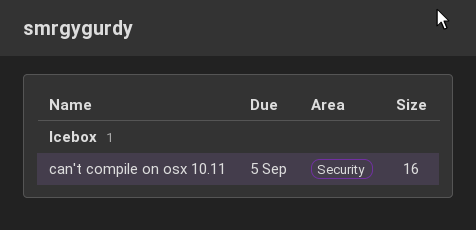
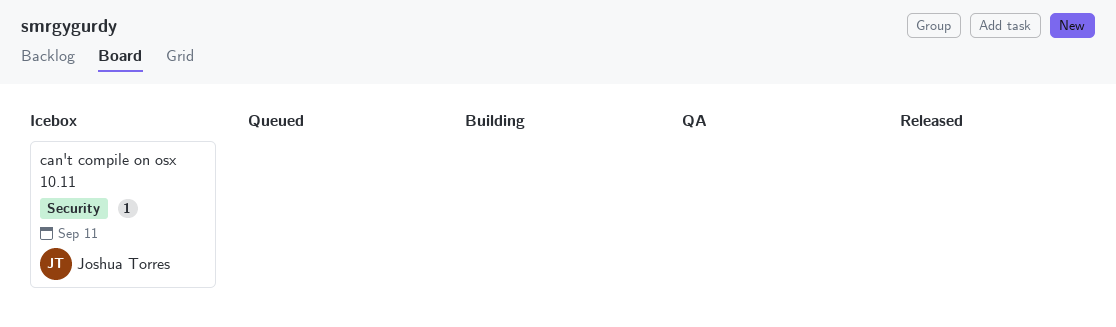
can't compile on osx 10.11, estimate: 16 -> 1
can't compile on osx 10.11, due: Sep 5 -> Sep 11

